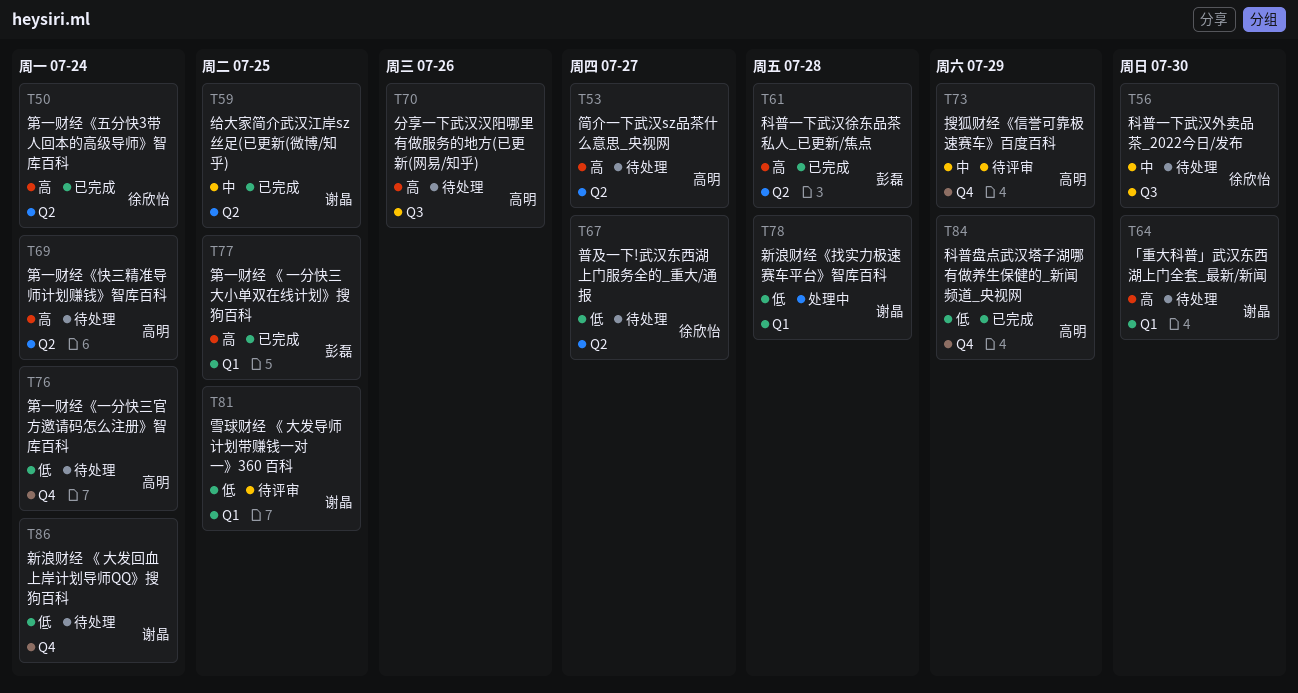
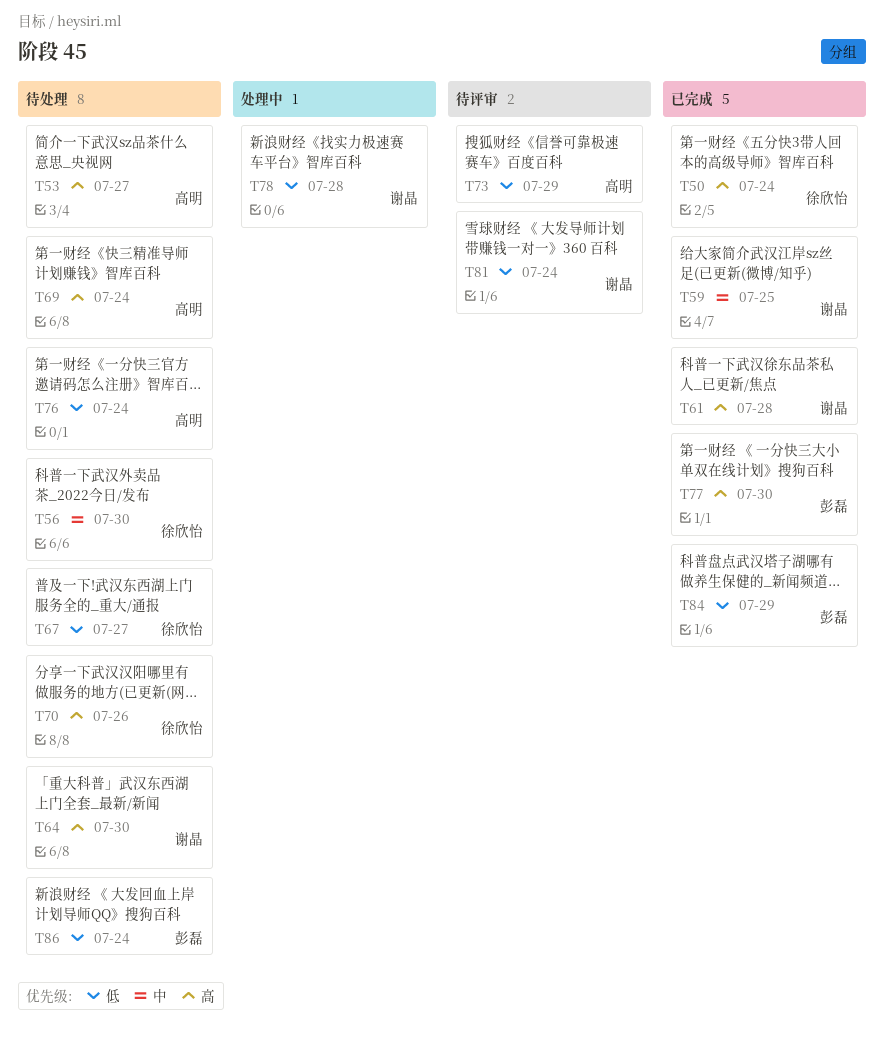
T61, owner: 彭磊 -> 谢晶
T70, owner: 高明 -> 徐欣怡
T73, priority: 中 -> 低
T77, due: Jul 25 -> Jul 30
T81, due: Jul 25 -> Jul 24
T84, owner: 高明 -> 彭磊
T86, owner: 谢晶 -> 彭磊

